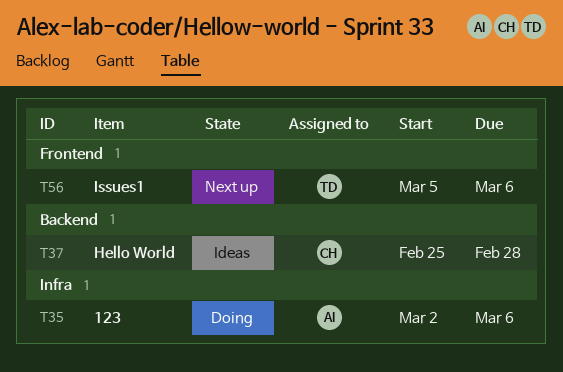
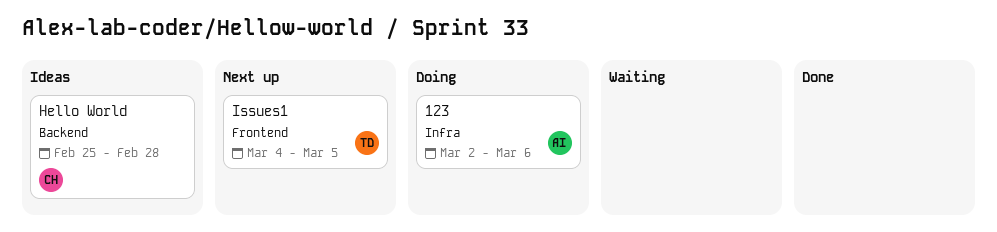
Issues1, start: Mar 5 -> Mar 4
Issues1, due: Mar 6 -> Mar 5

